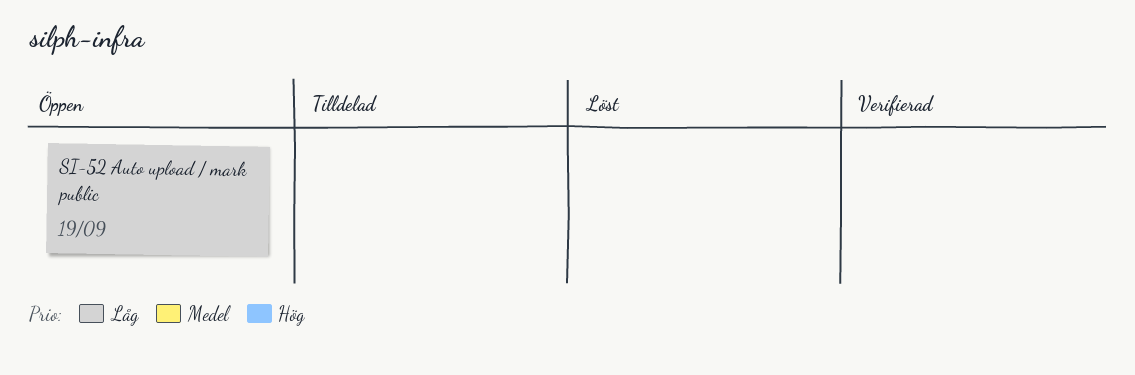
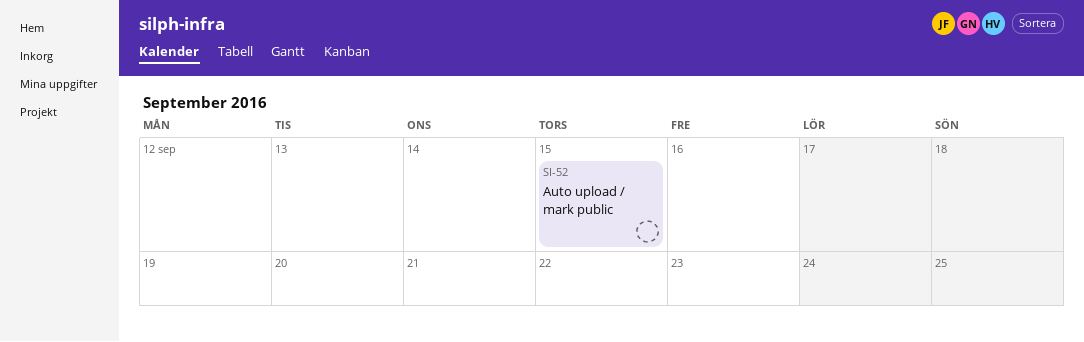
SI-52, due: Sep 19 -> Sep 15

